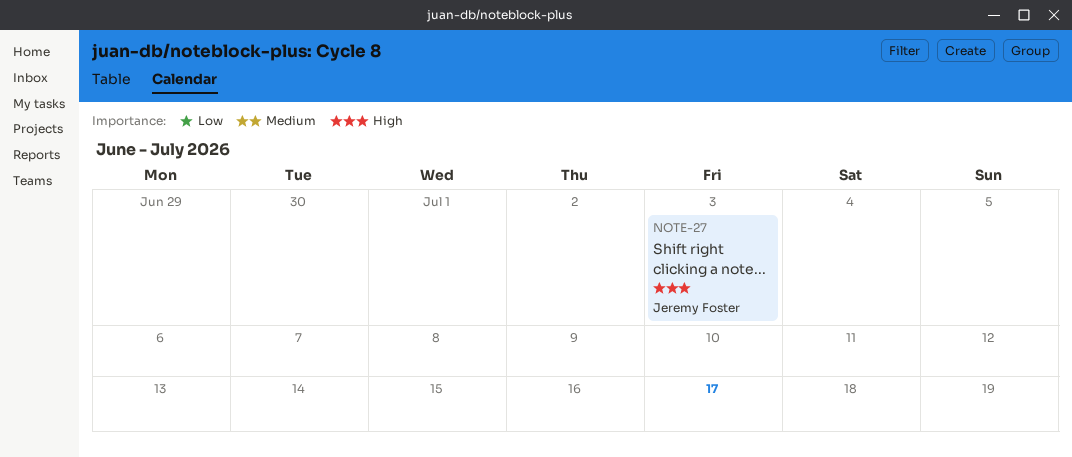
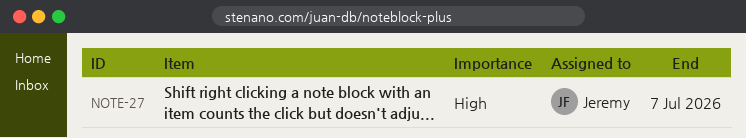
NOTE-27, due: Jul 3 -> Jul 7

